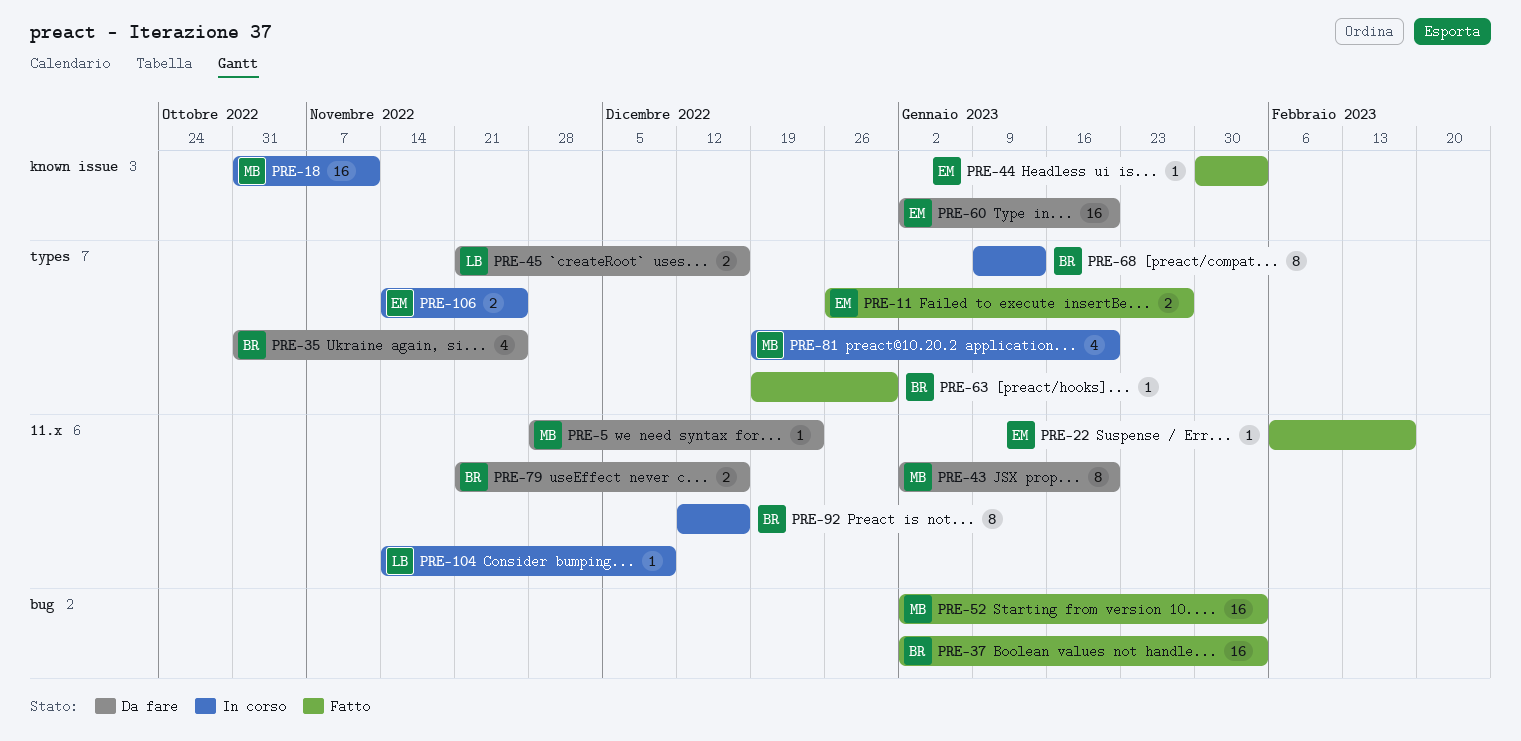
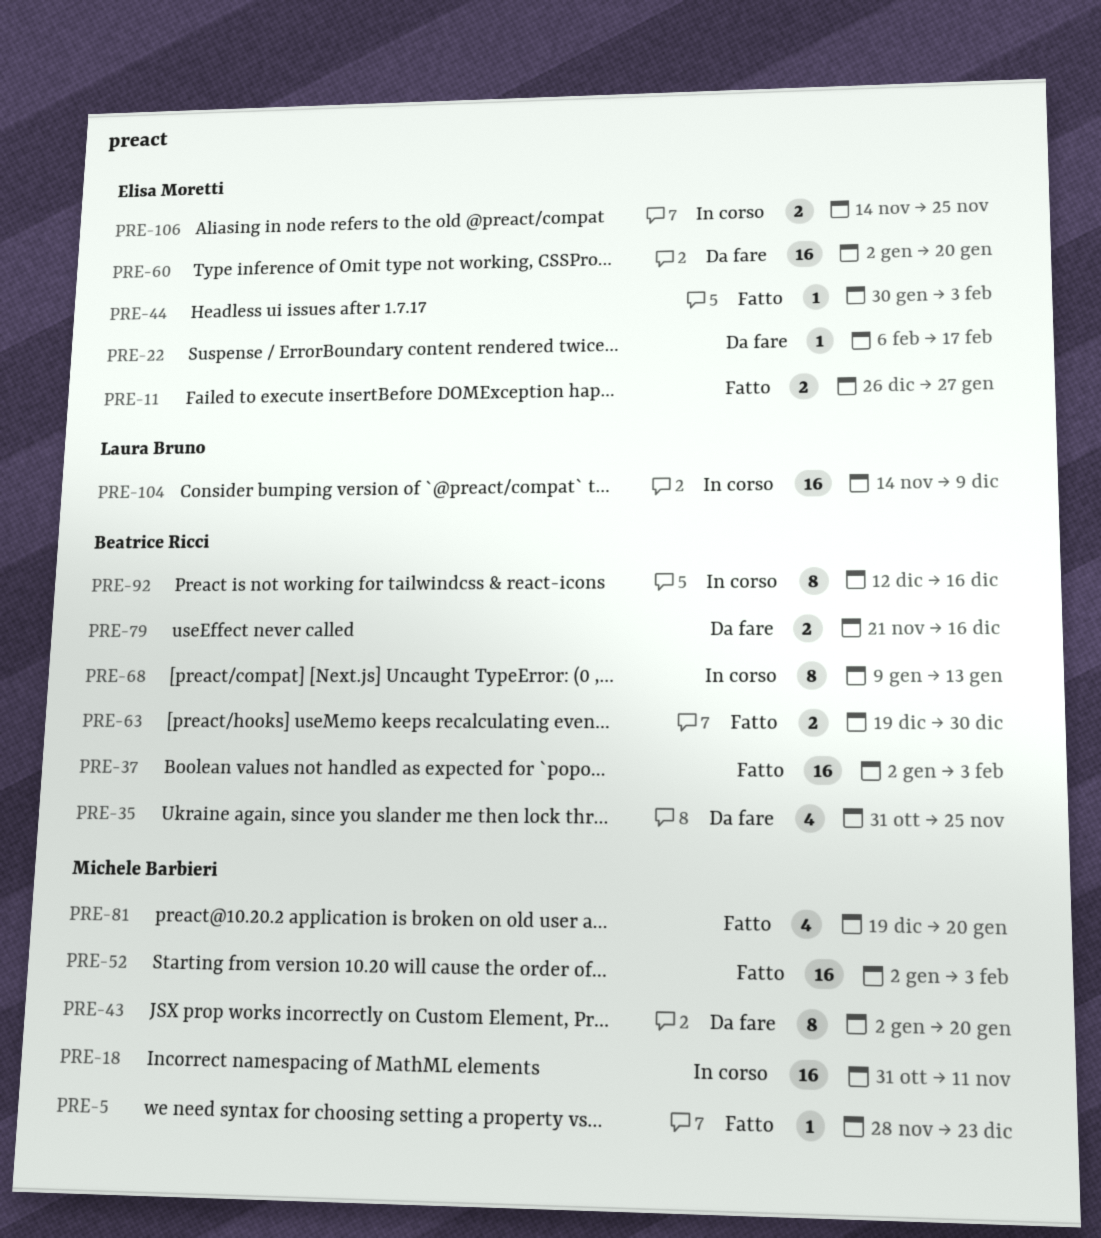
PRE-5, status: Da fare -> Fatto
PRE-22, status: Fatto -> Da fare
PRE-45: present -> none
PRE-63, estimate: 1 -> 2
PRE-81, status: In corso -> Fatto
PRE-104, estimate: 1 -> 16

